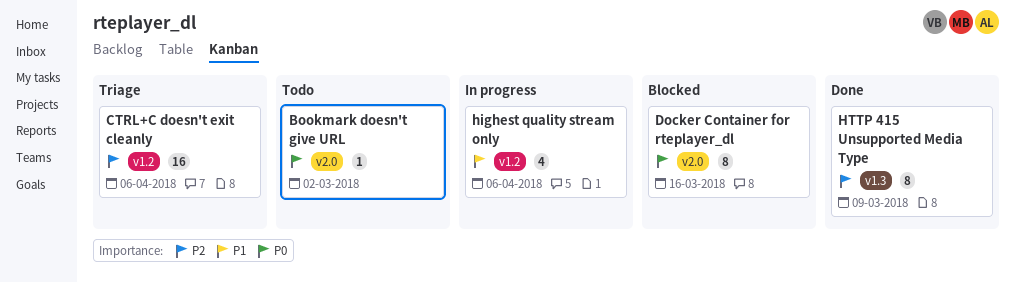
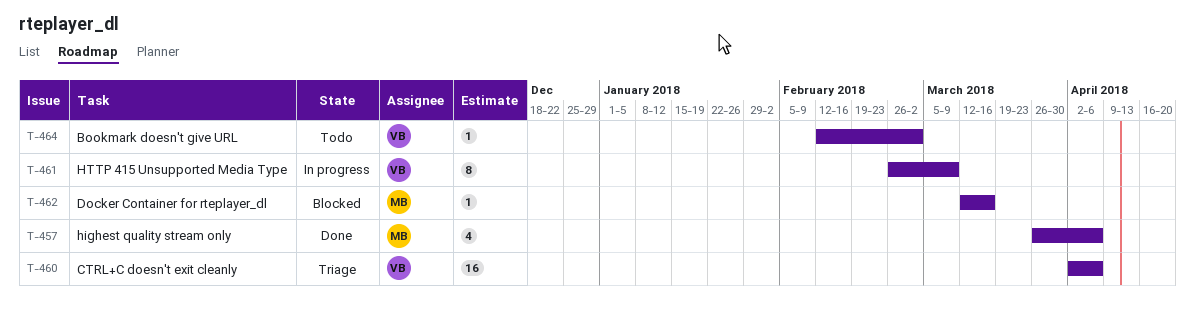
Docker Container for rteplayer_dl, estimate: 8 -> 1
highest quality stream only, status: In progress -> Done
HTTP 415 Unsupported Media Type, status: Done -> In progress

